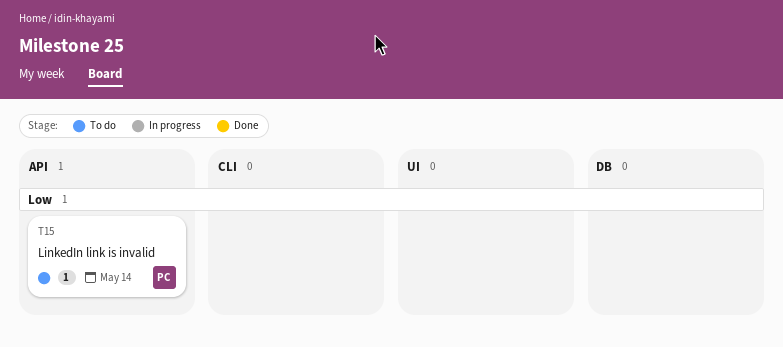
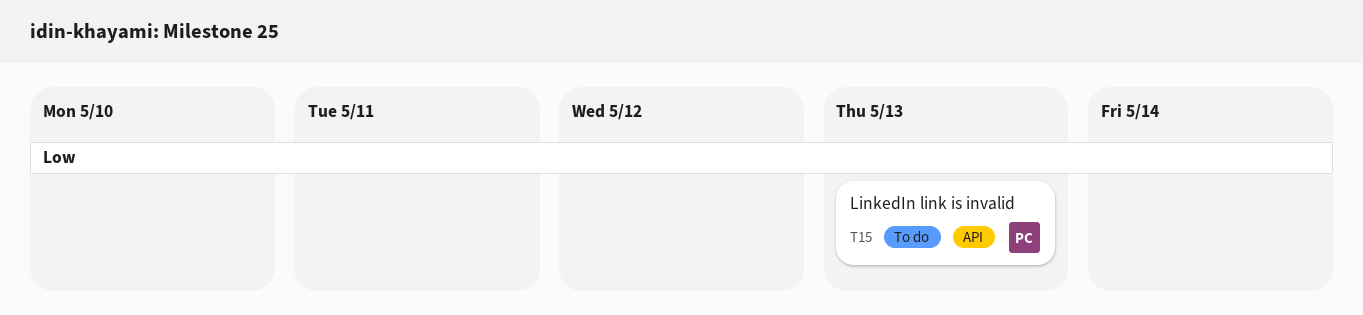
T15, due: May 14 -> May 13

